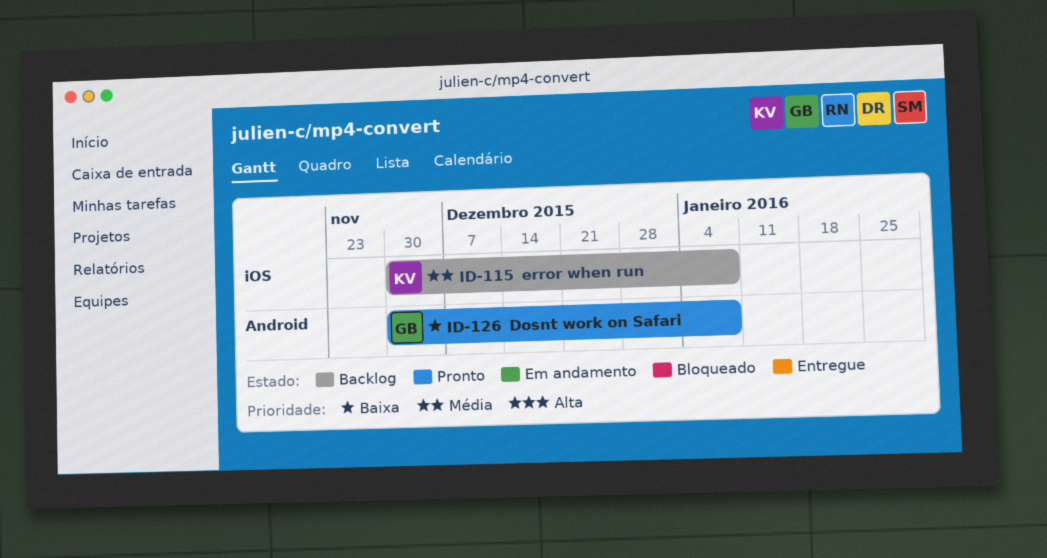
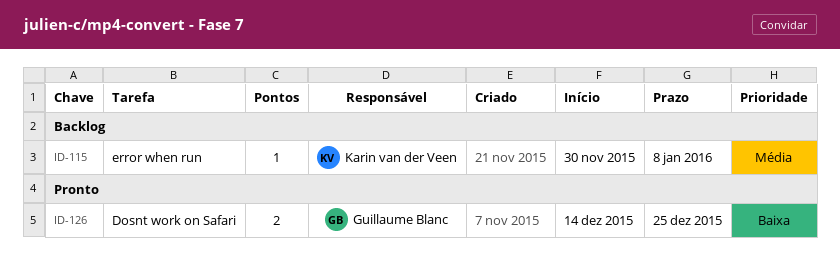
ID-126, start: Nov 30 -> Dec 14
ID-126, due: Jan 8 -> Dec 25

